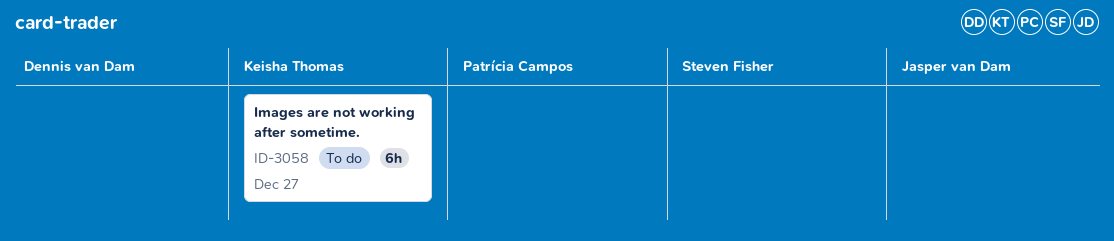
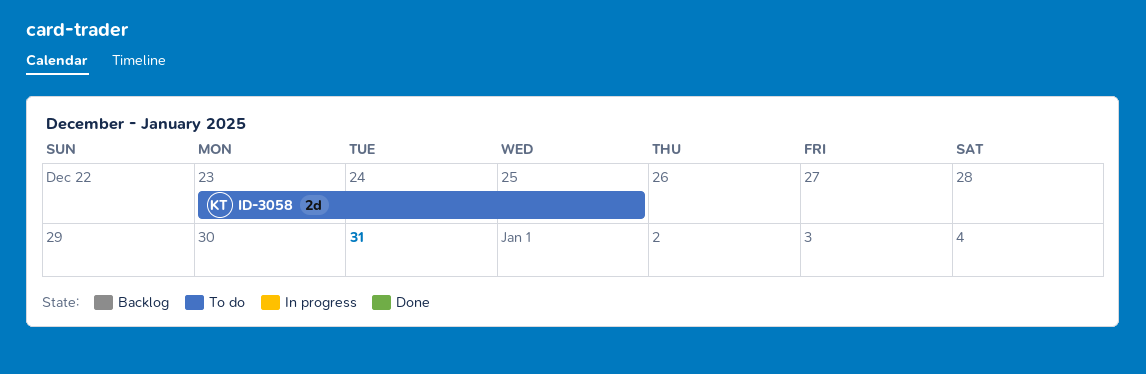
ID-3058, estimate: 6h -> 2d
ID-3058, due: Dec 27 -> Dec 25

